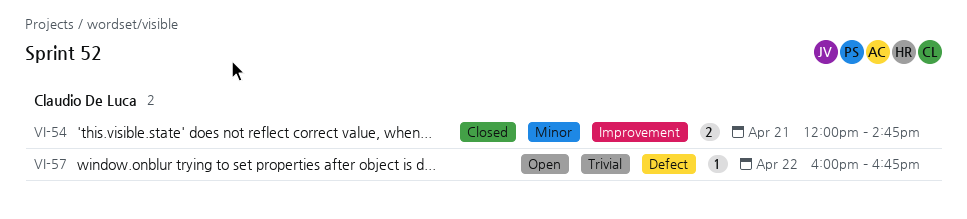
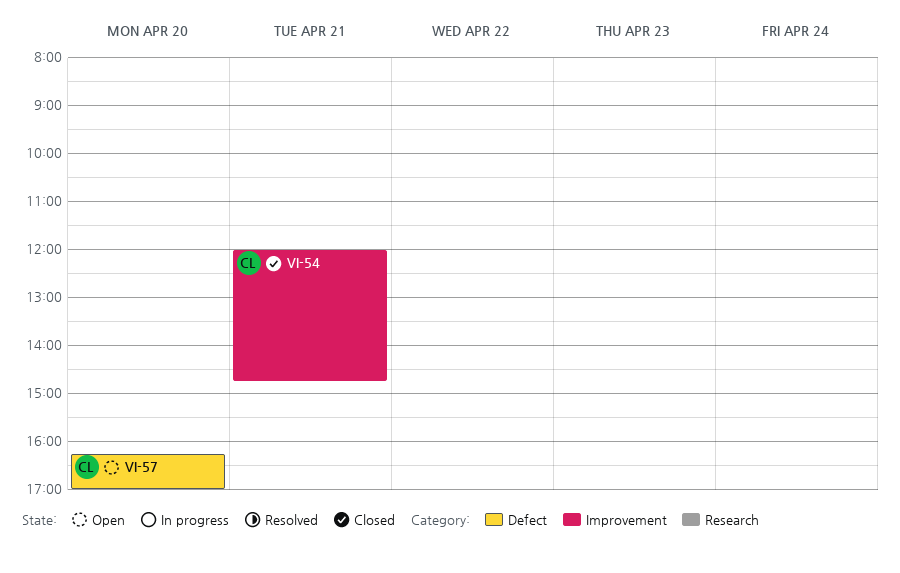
VI-57, day: Apr 22 -> Apr 20
VI-57, begins: 16:00 -> 16:15
VI-57, ends: 16:45 -> 17:00

